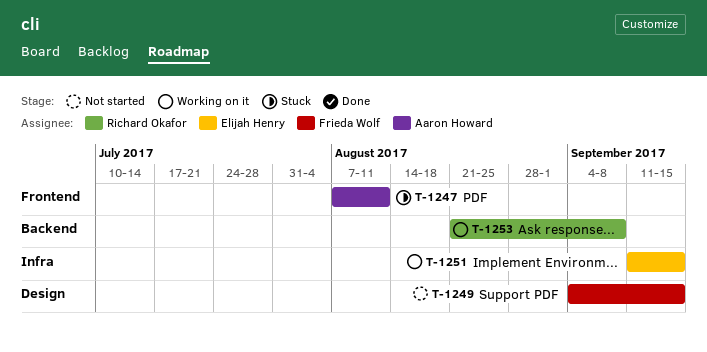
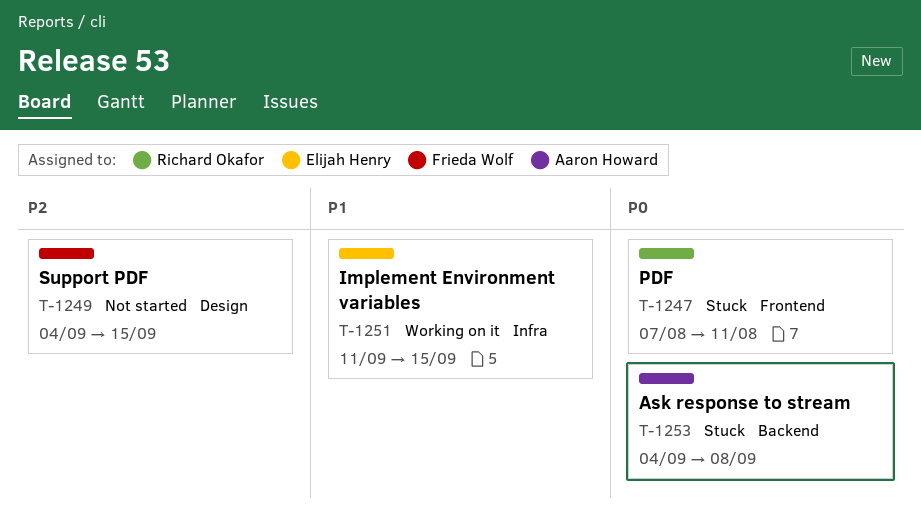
T-1247, owner: Aaron Howard -> Richard Okafor
T-1253, status: Working on it -> Stuck
T-1253, owner: Richard Okafor -> Aaron Howard
T-1253, start: Aug 21 -> Sep 4

